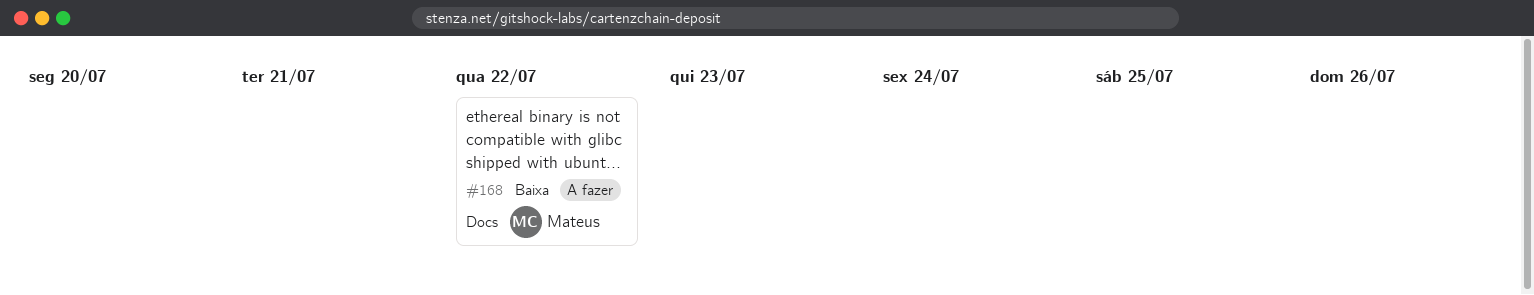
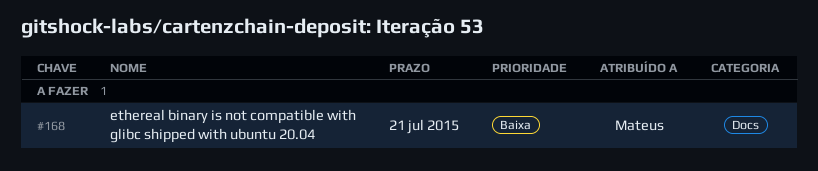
#168, due: Jul 22 -> Jul 21

